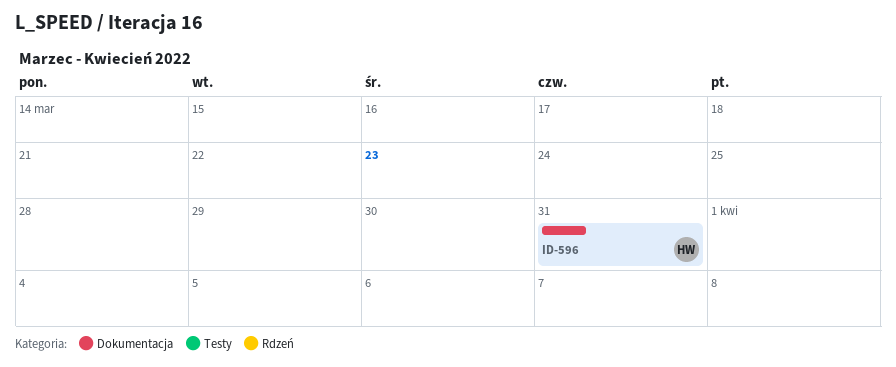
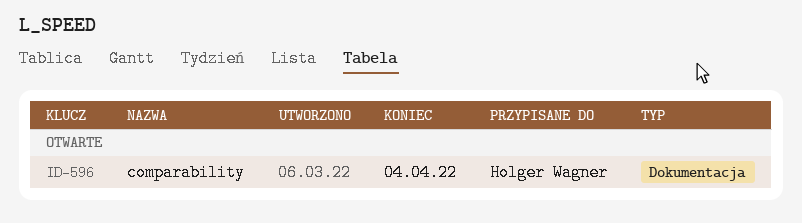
ID-596, due: Mar 31 -> Apr 4

